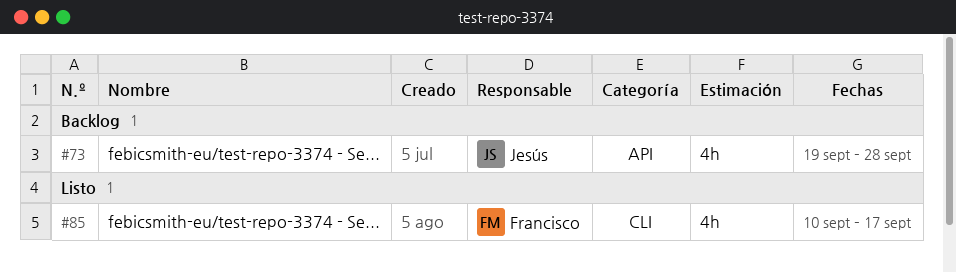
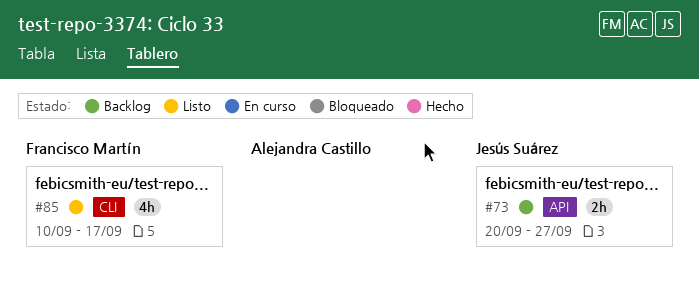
#73, estimate: 4h -> 2h
#73, start: Sep 19 -> Sep 20
#73, due: Sep 28 -> Sep 27

